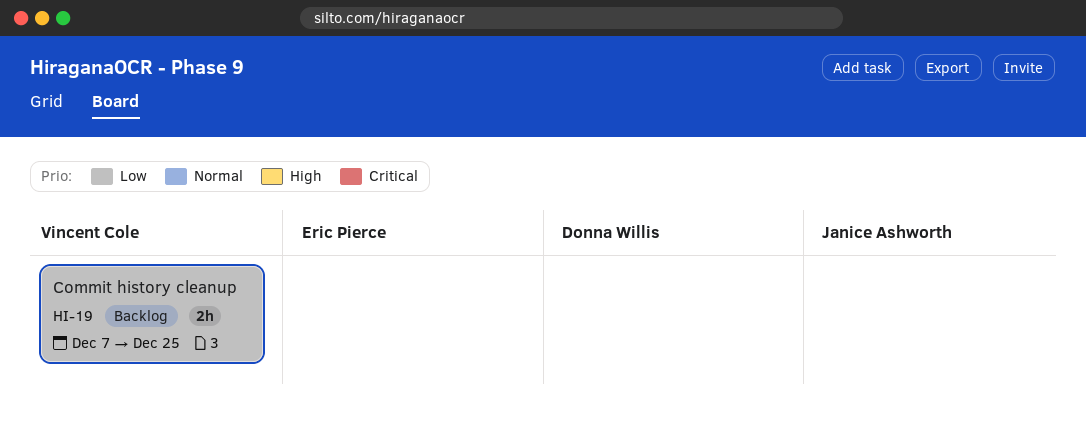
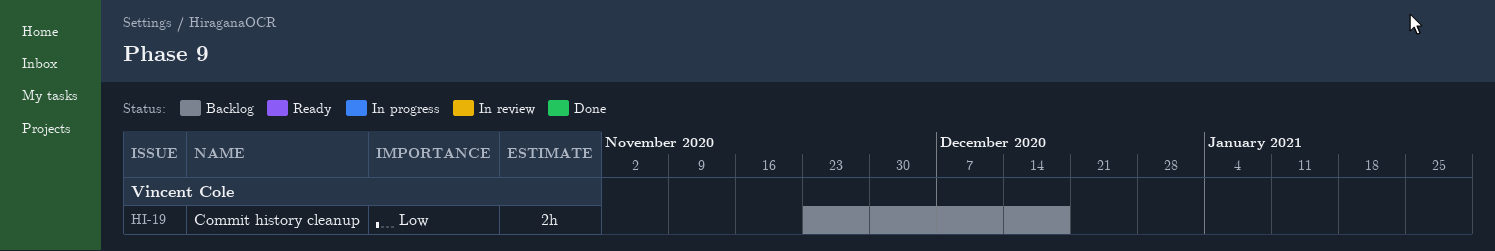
HI-19, start: Dec 7 -> Nov 23
HI-19, due: Dec 25 -> Dec 18

